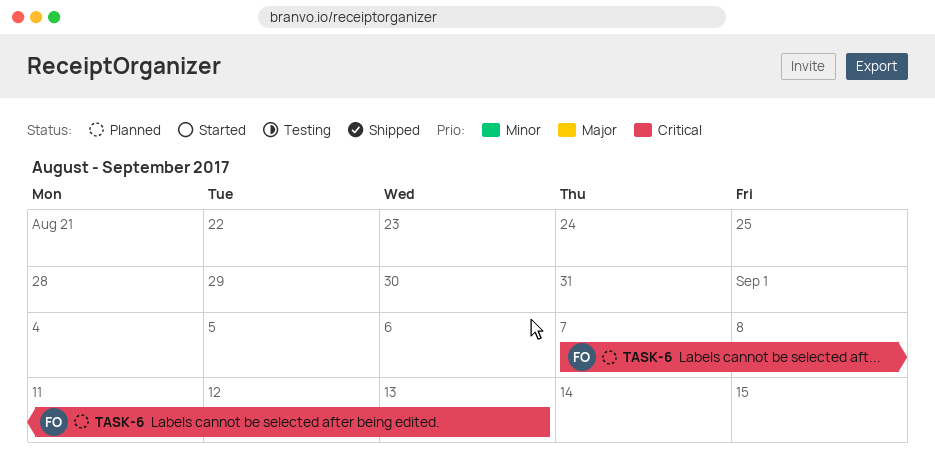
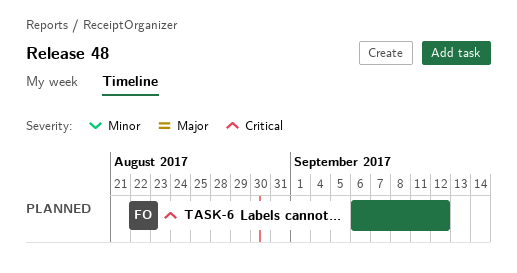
TASK-6, start: Sep 7 -> Sep 6
TASK-6, due: Sep 13 -> Sep 12

